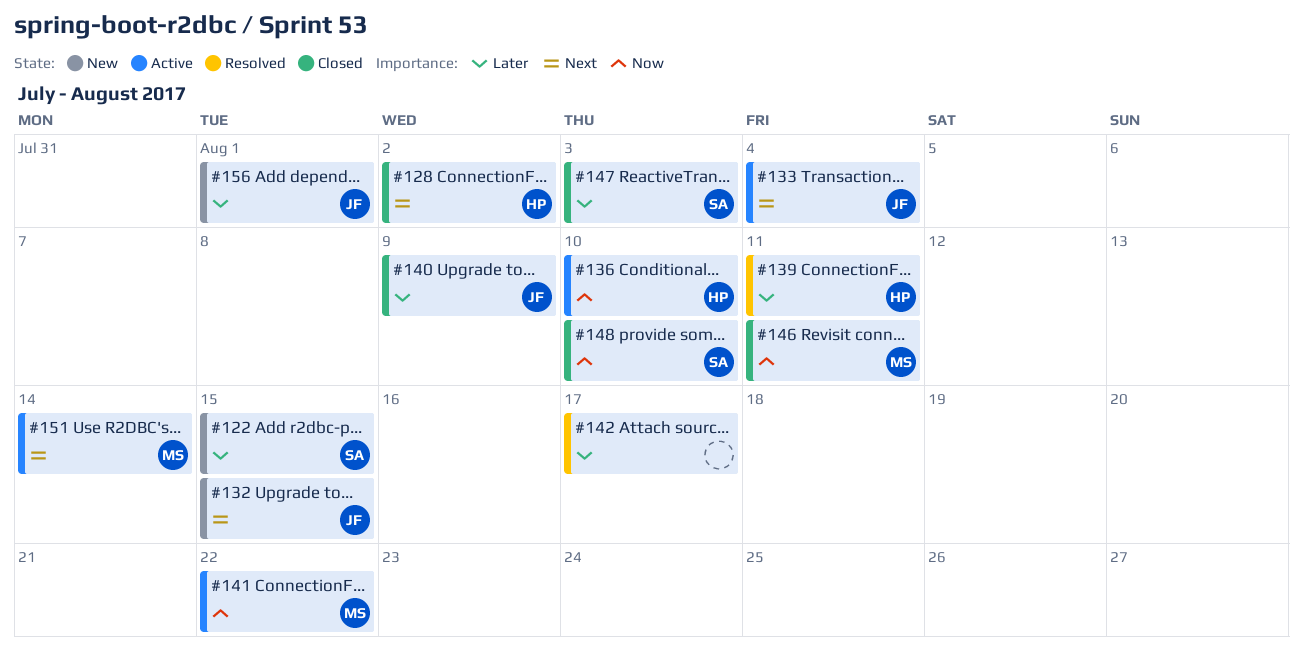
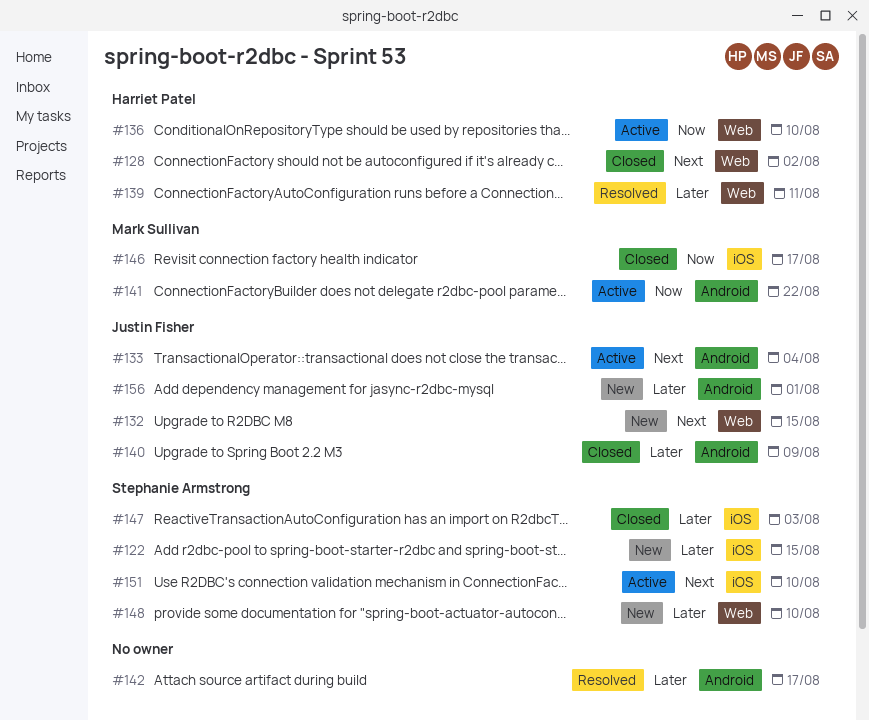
#146, due: Aug 11 -> Aug 17
#148, status: Closed -> New
#148, priority: Now -> Later
#151, owner: Mark Sullivan -> Stephanie Armstrong
#151, due: Aug 14 -> Aug 10

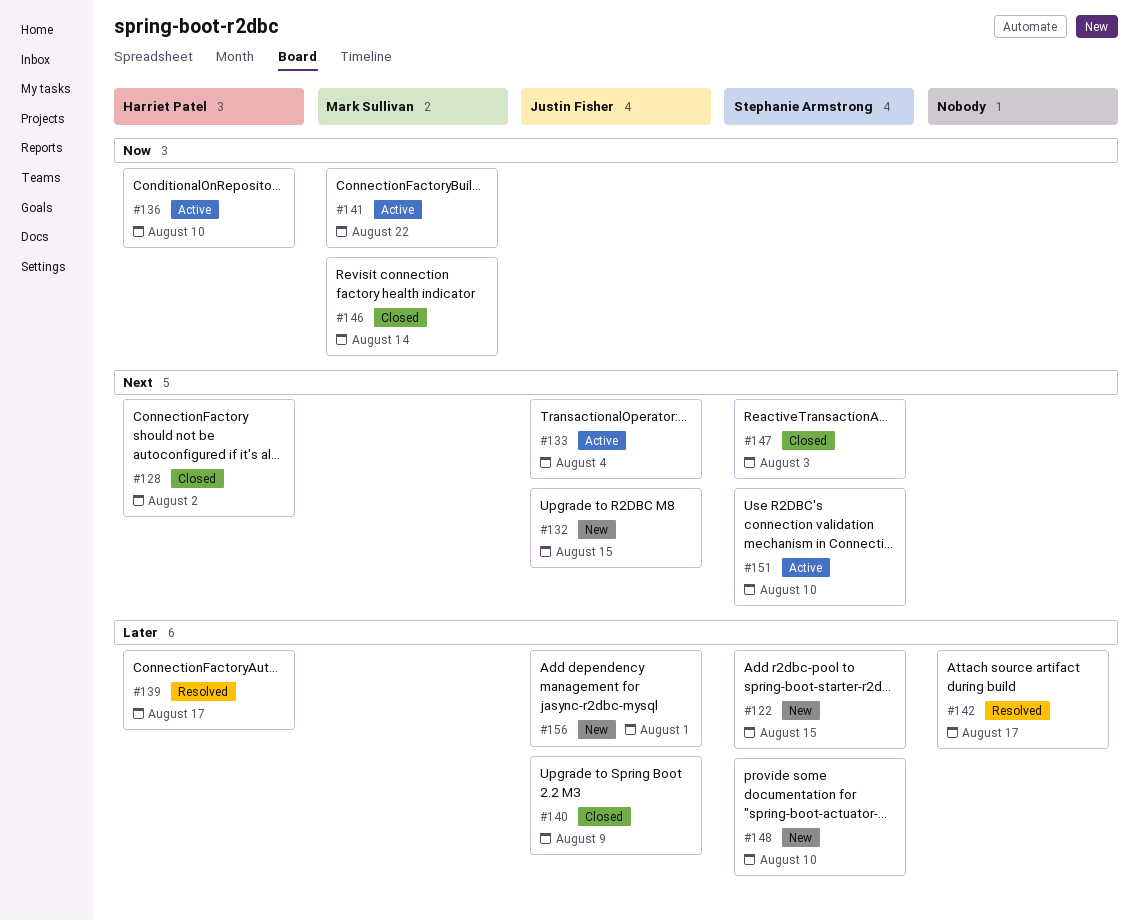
#139, due: Aug 11 -> Aug 17
#146, due: Aug 17 -> Aug 14
#147, priority: Later -> Next

